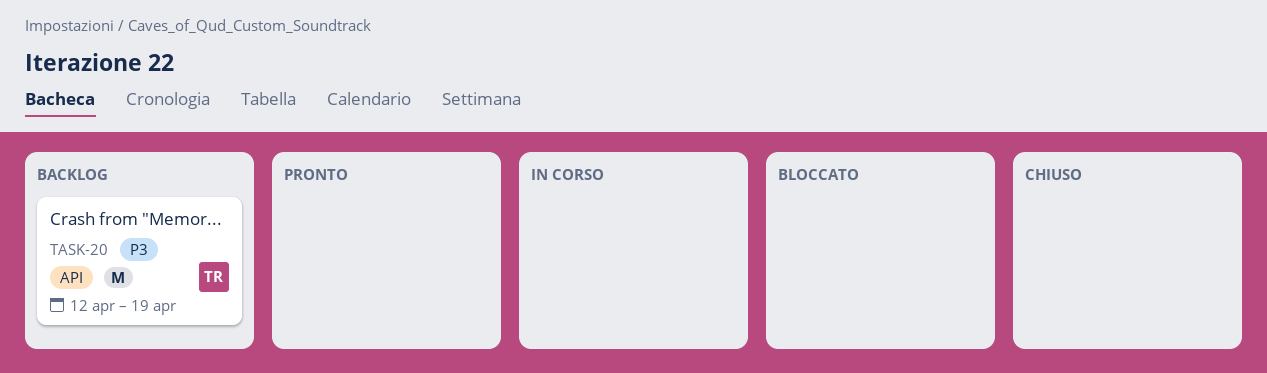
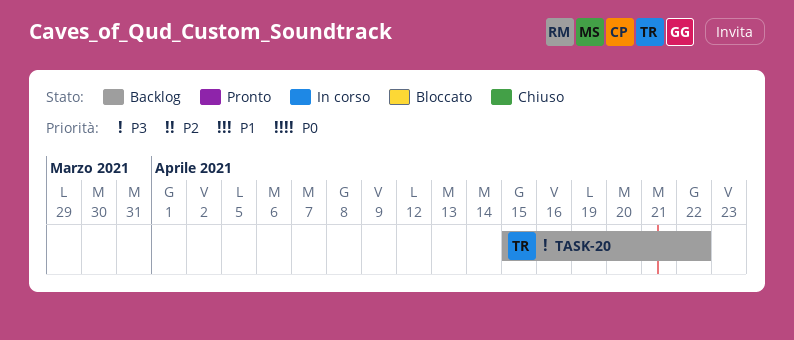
TASK-20, start: Apr 12 -> Apr 15
TASK-20, due: Apr 19 -> Apr 22

